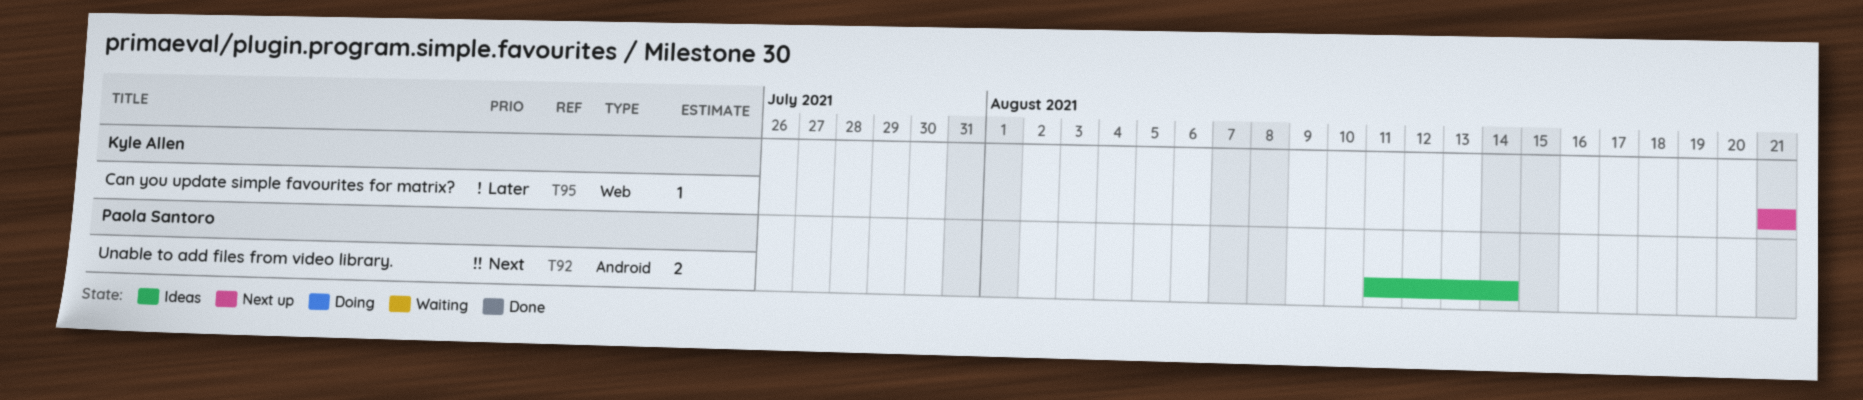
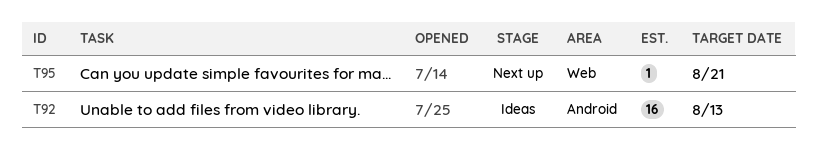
T92, estimate: 2 -> 16
T92, due: Aug 14 -> Aug 13

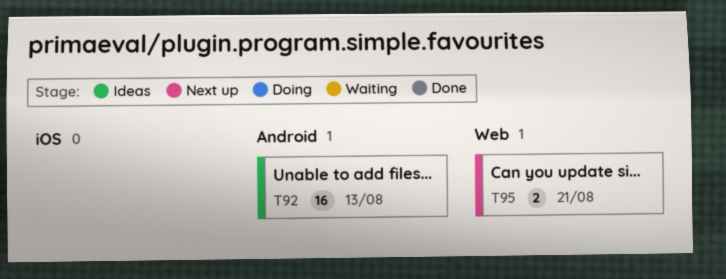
T95, estimate: 1 -> 2

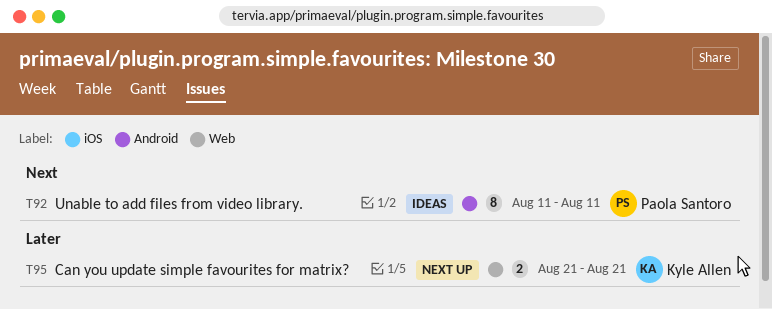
T92, estimate: 16 -> 8
T92, due: Aug 13 -> Aug 11

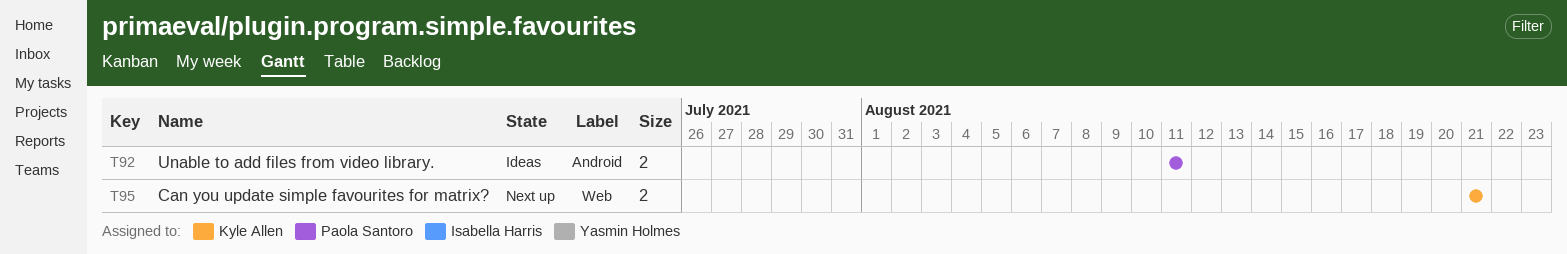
T92, estimate: 8 -> 2

